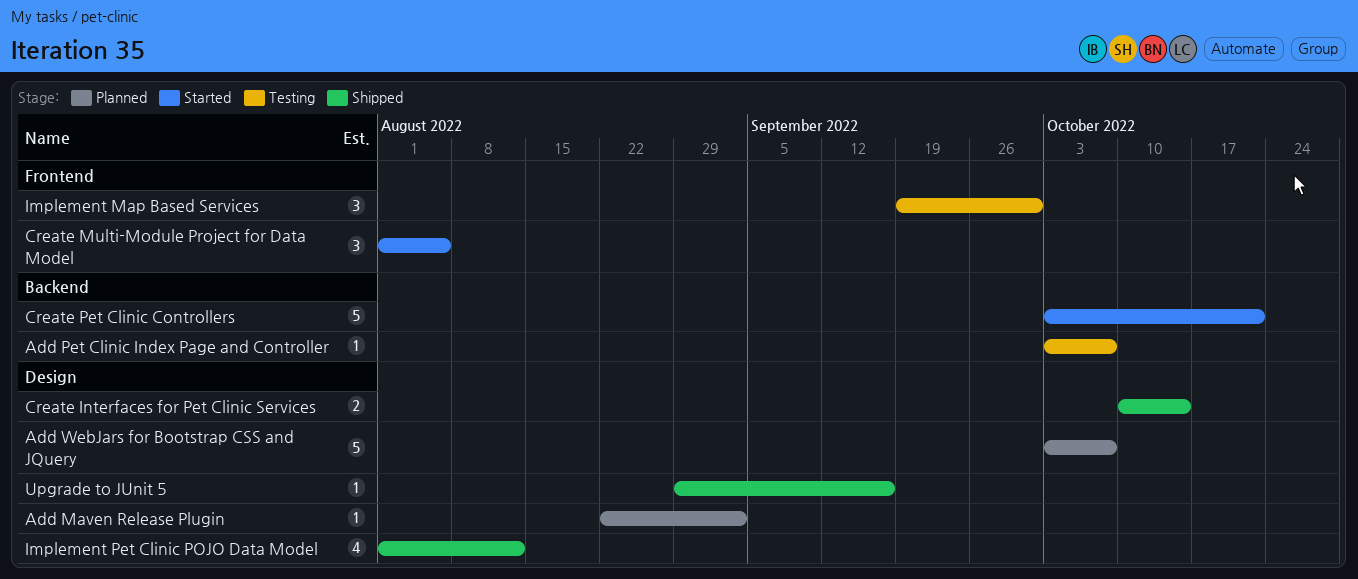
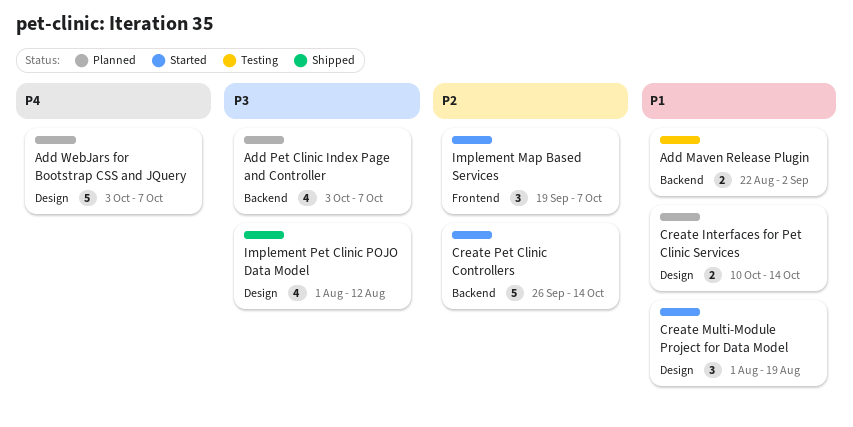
Add Maven Release Plugin, status: Planned -> Testing
Add Maven Release Plugin, label: Design -> Backend
Add Maven Release Plugin, estimate: 1 -> 2
Add Pet Clinic Index Page and Controller, status: Testing -> Planned
Add Pet Clinic Index Page and Controller, estimate: 1 -> 4
Create Interfaces for Pet Clinic Services, status: Shipped -> Planned
Create Multi-Module Project for Data Model, label: Frontend -> Design
Create Multi-Module Project for Data Model, due: Aug 5 -> Aug 19
Create Pet Clinic Controllers, start: Oct 3 -> Sep 26
Create Pet Clinic Controllers, due: Oct 21 -> Oct 14
Implement Map Based Services, status: Testing -> Started
Implement Map Based Services, due: Sep 30 -> Oct 7
Upgrade to JUnit 5: present -> none

